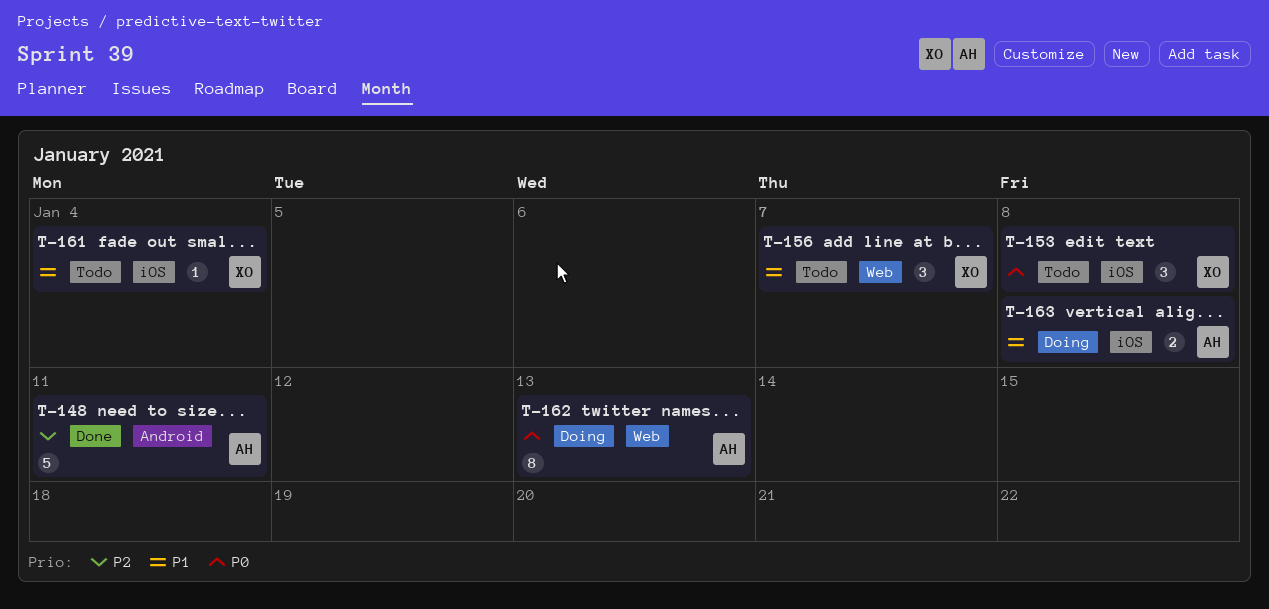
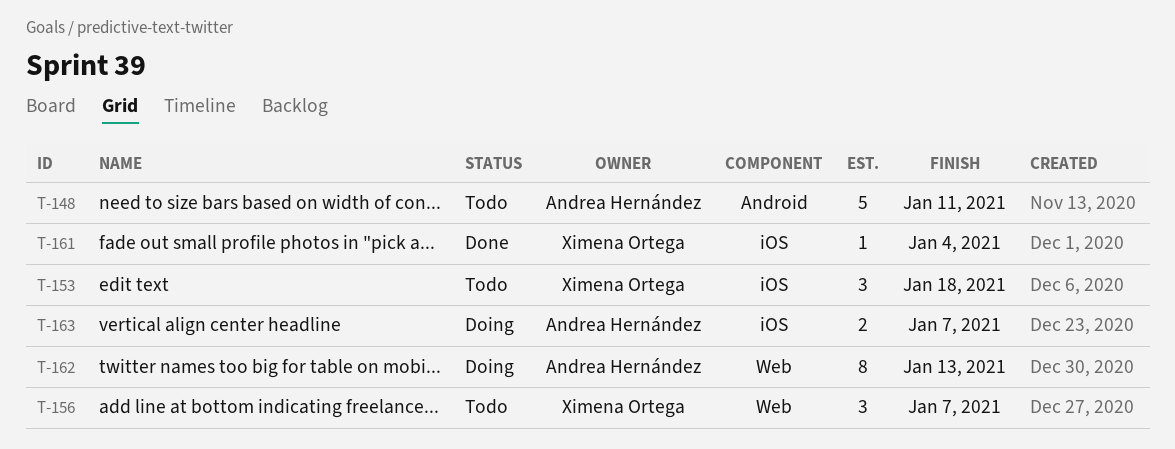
T-148, status: Done -> Todo
T-153, due: Jan 8 -> Jan 18
T-161, status: Todo -> Done
T-163, due: Jan 8 -> Jan 7

